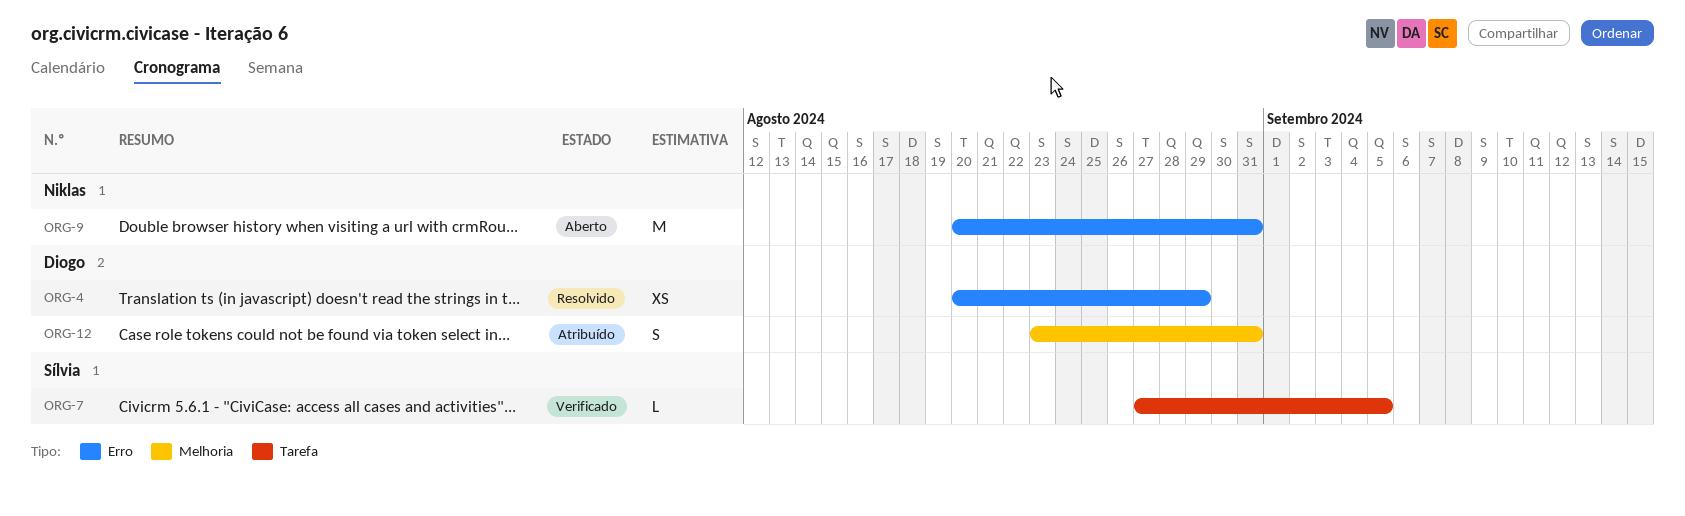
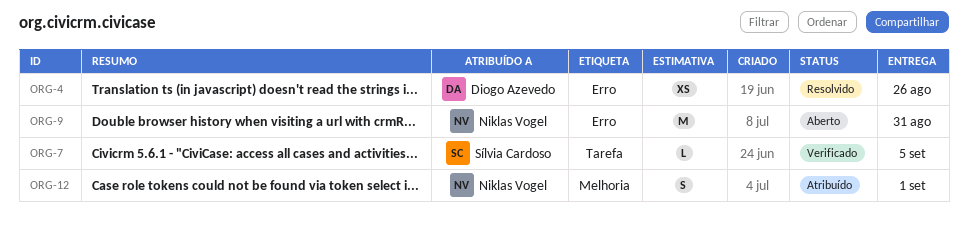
ORG-4, due: Aug 29 -> Aug 26
ORG-12, owner: Diogo Azevedo -> Niklas Vogel
ORG-12, due: Aug 31 -> Sep 1

